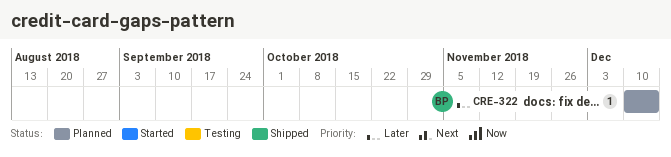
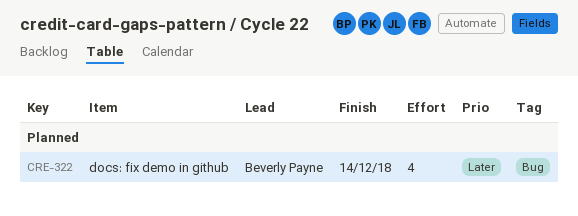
CRE-322, estimate: 1 -> 4

